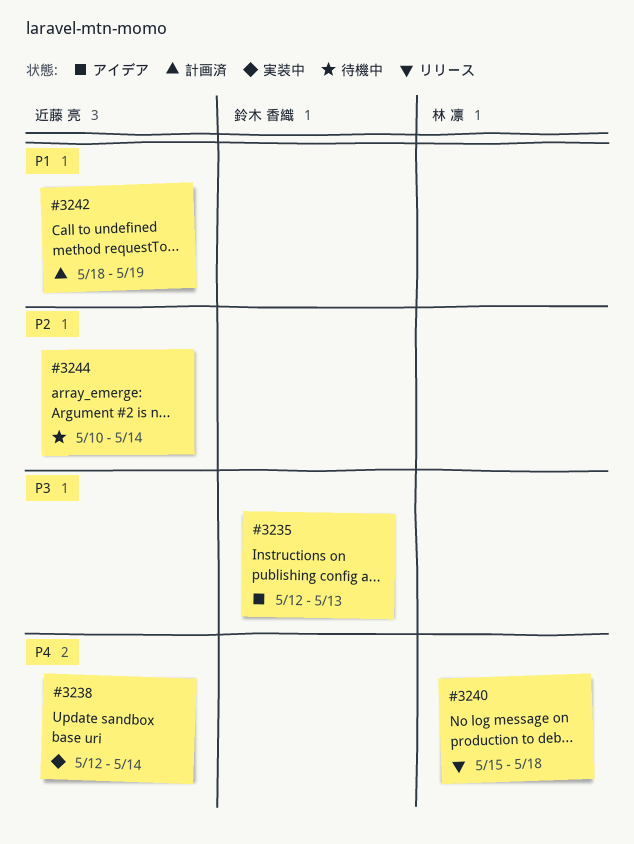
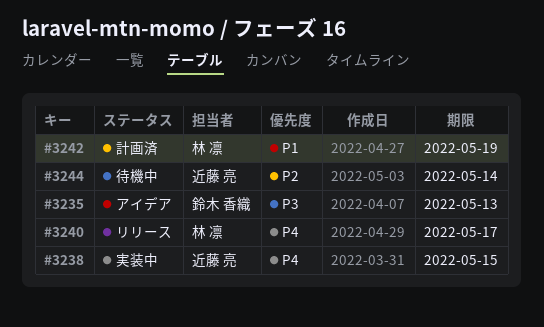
#3238, due: May 14 -> May 15
#3240, due: May 18 -> May 17
#3242, owner: 近藤 亮 -> 林 凛

